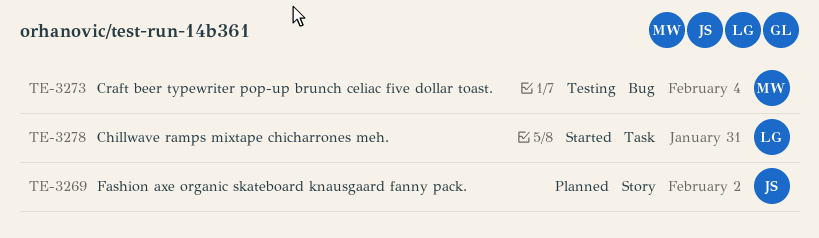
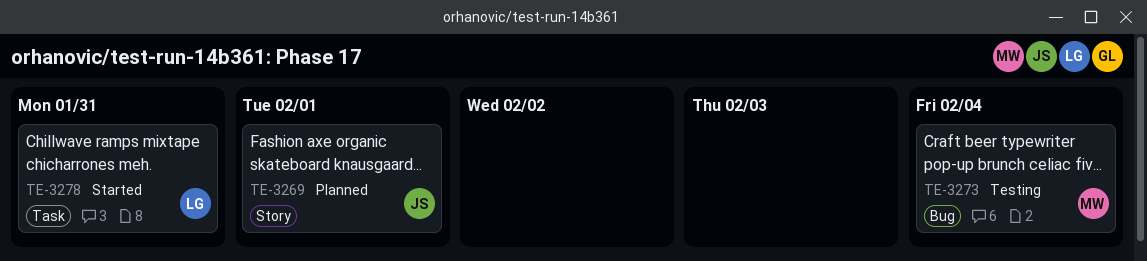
TE-3269, due: Feb 2 -> Feb 1

